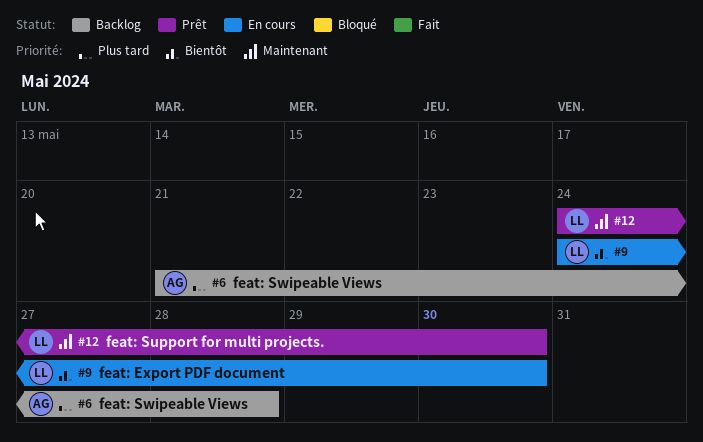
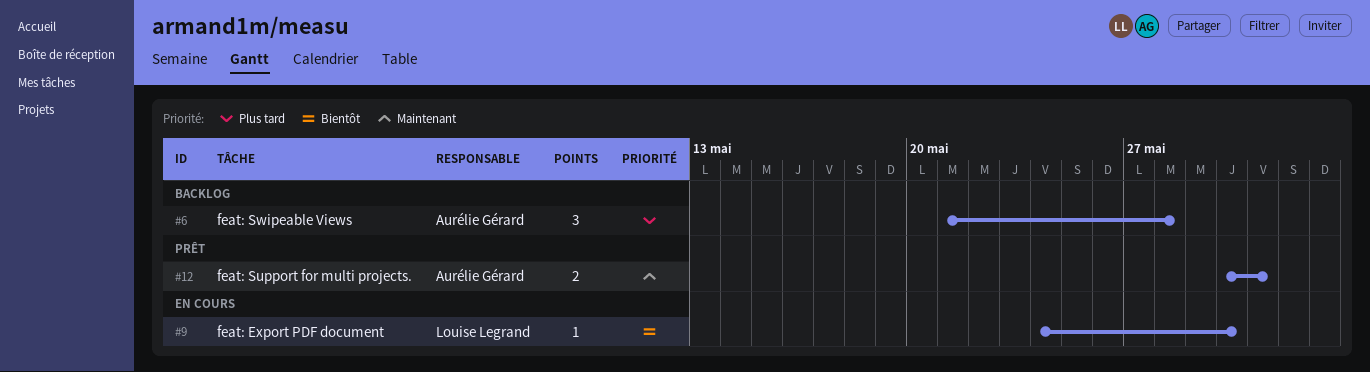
#12, owner: Louise Legrand -> Aurélie Gérard
#12, start: May 24 -> May 30
#12, due: May 30 -> May 31

